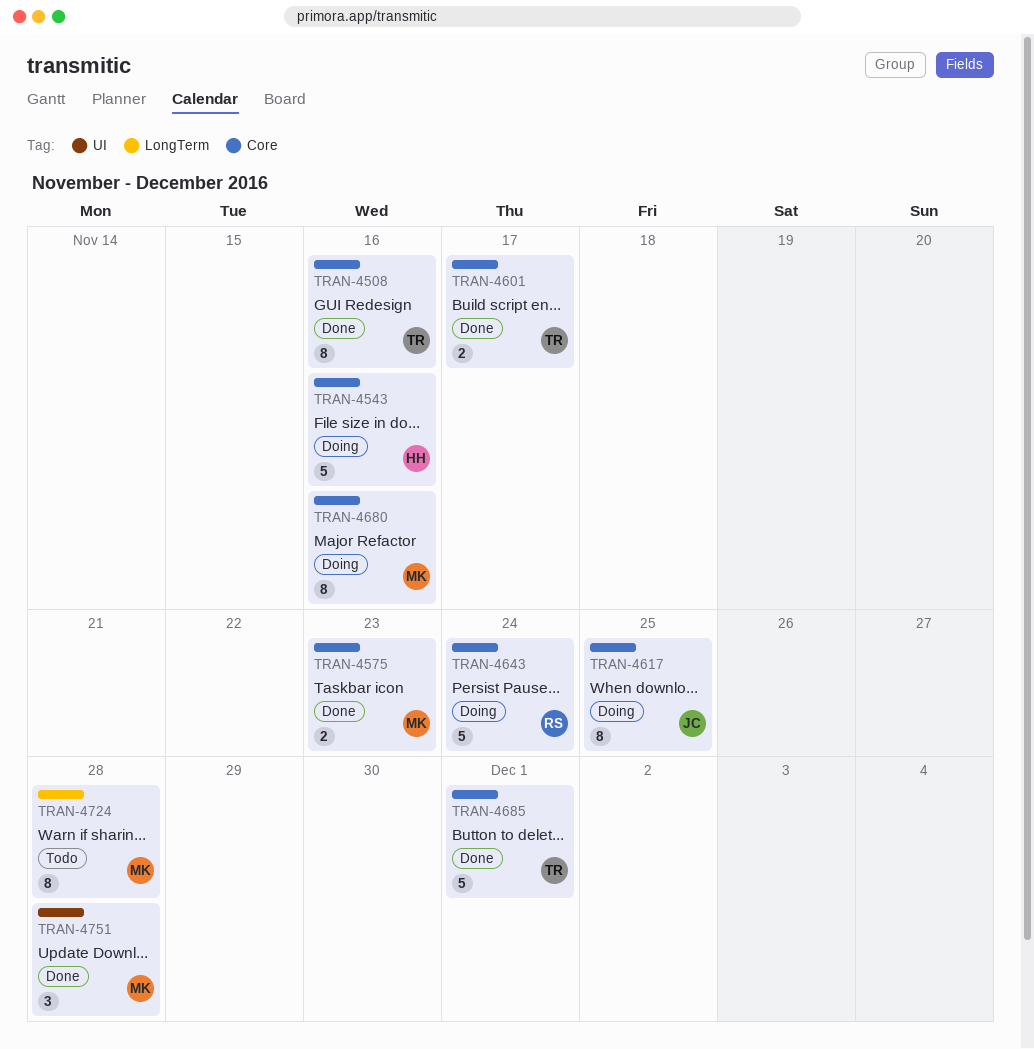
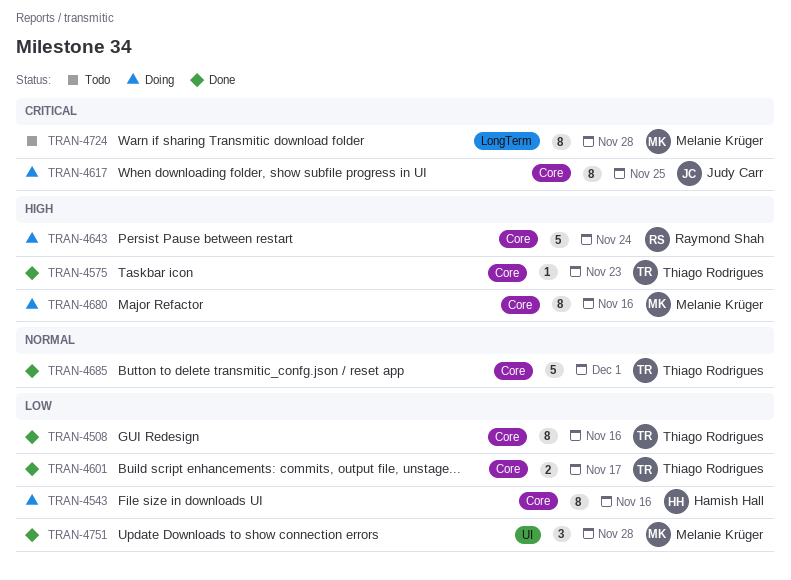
TRAN-4543, estimate: 5 -> 8
TRAN-4575, owner: Melanie Krüger -> Thiago Rodrigues
TRAN-4575, estimate: 2 -> 1

